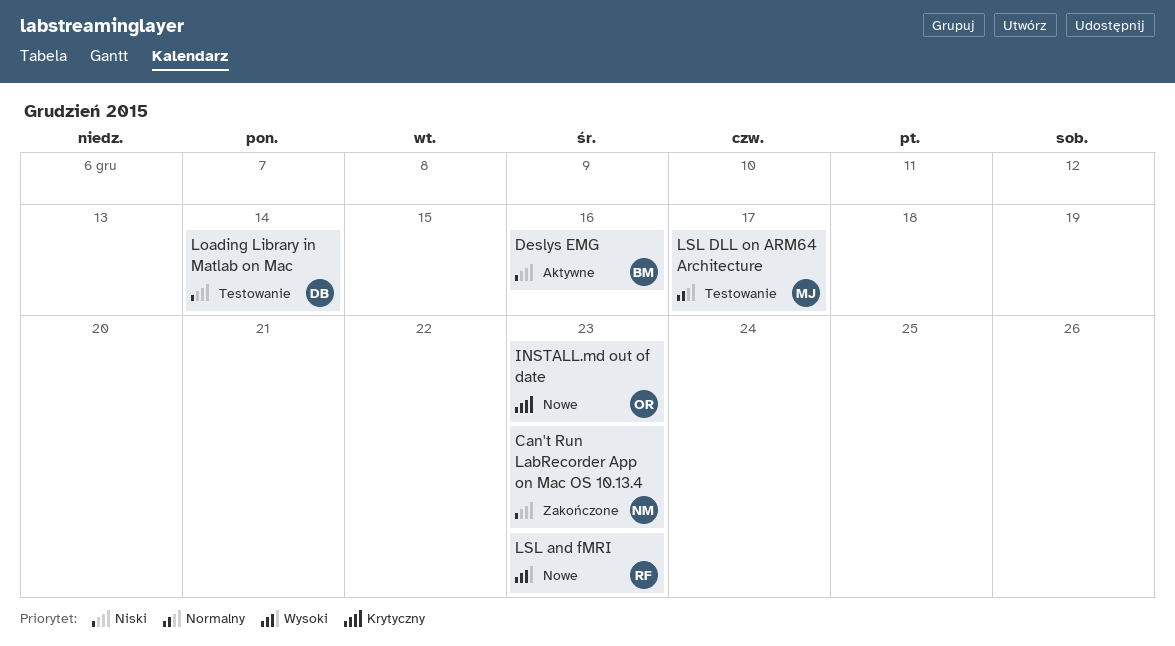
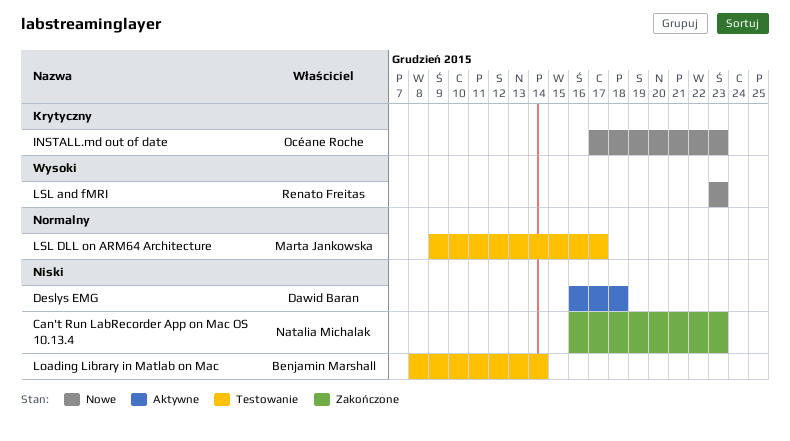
Deslys EMG, owner: Benjamin Marshall -> Dawid Baran
Deslys EMG, due: Dec 16 -> Dec 18
Loading Library in Matlab on Mac, owner: Dawid Baran -> Benjamin Marshall

